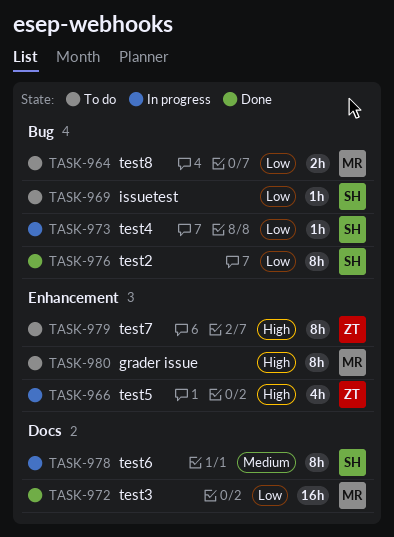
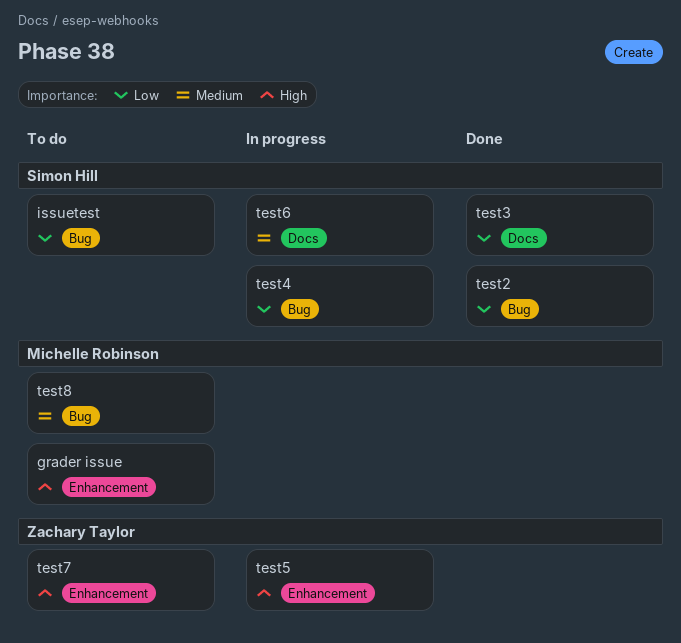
test3, owner: Michelle Robinson -> Simon Hill
test8, priority: Low -> Medium

